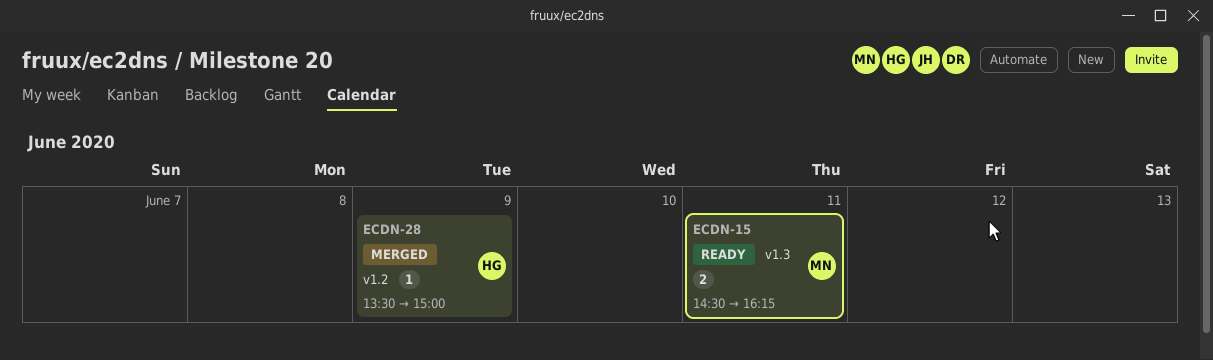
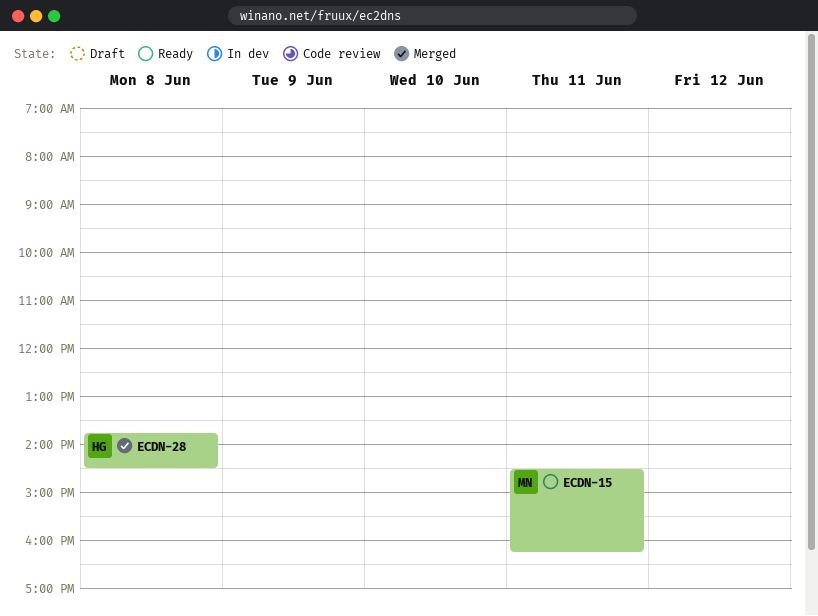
ECDN-28, day: Jun 9 -> Jun 8
ECDN-28, begins: 13:30 -> 13:45
ECDN-28, ends: 15:00 -> 14:30

